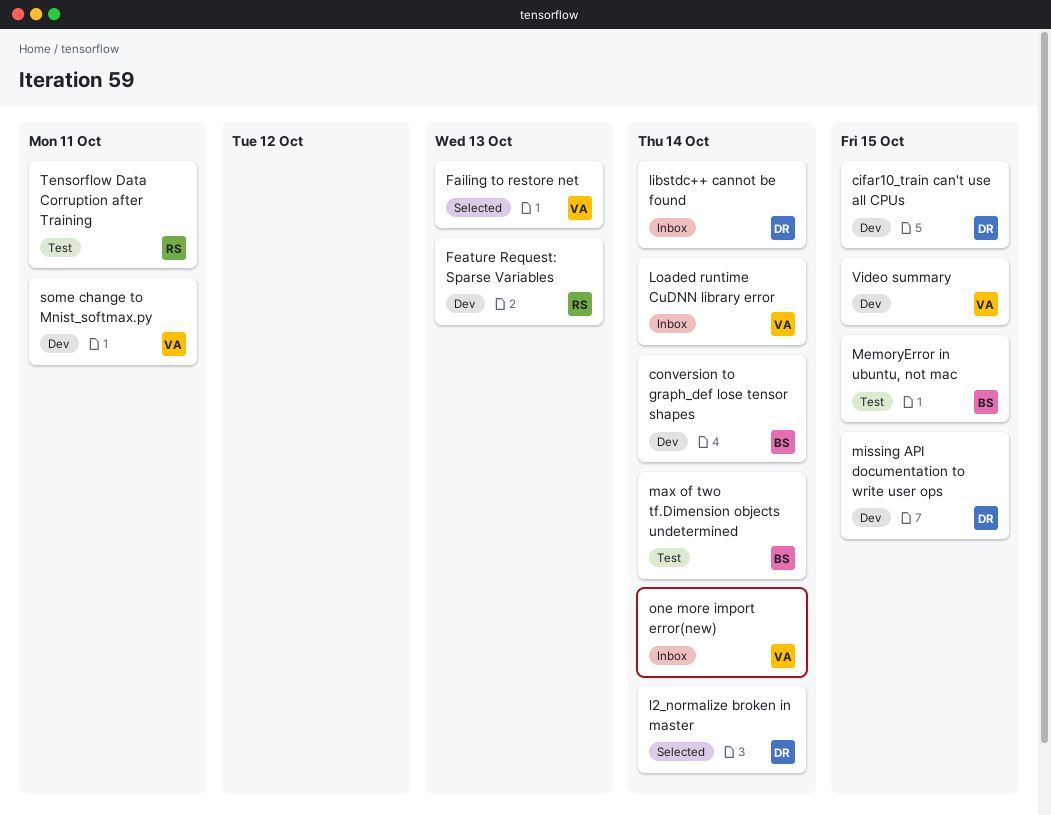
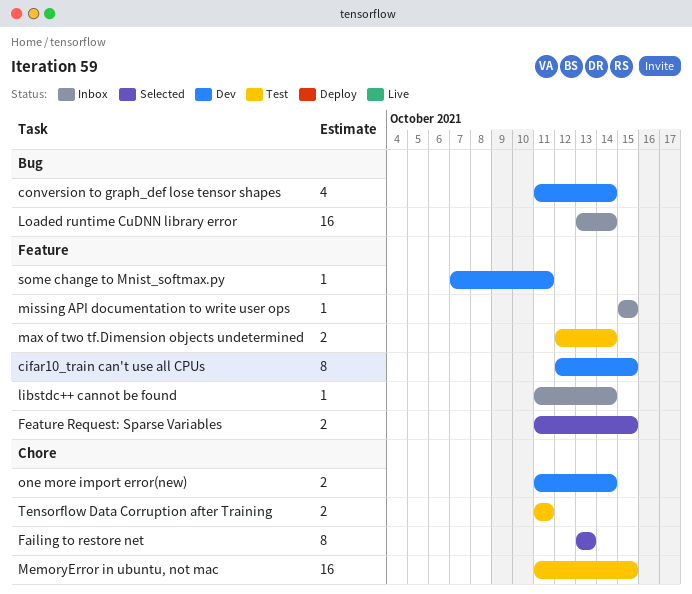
Feature Request: Sparse Variables, status: Dev -> Selected
Feature Request: Sparse Variables, due: Oct 13 -> Oct 15
l2_normalize broken in master: present -> none
missing API documentation to write user ops, status: Dev -> Inbox
one more import error(new), status: Inbox -> Dev
Video summary: present -> none

